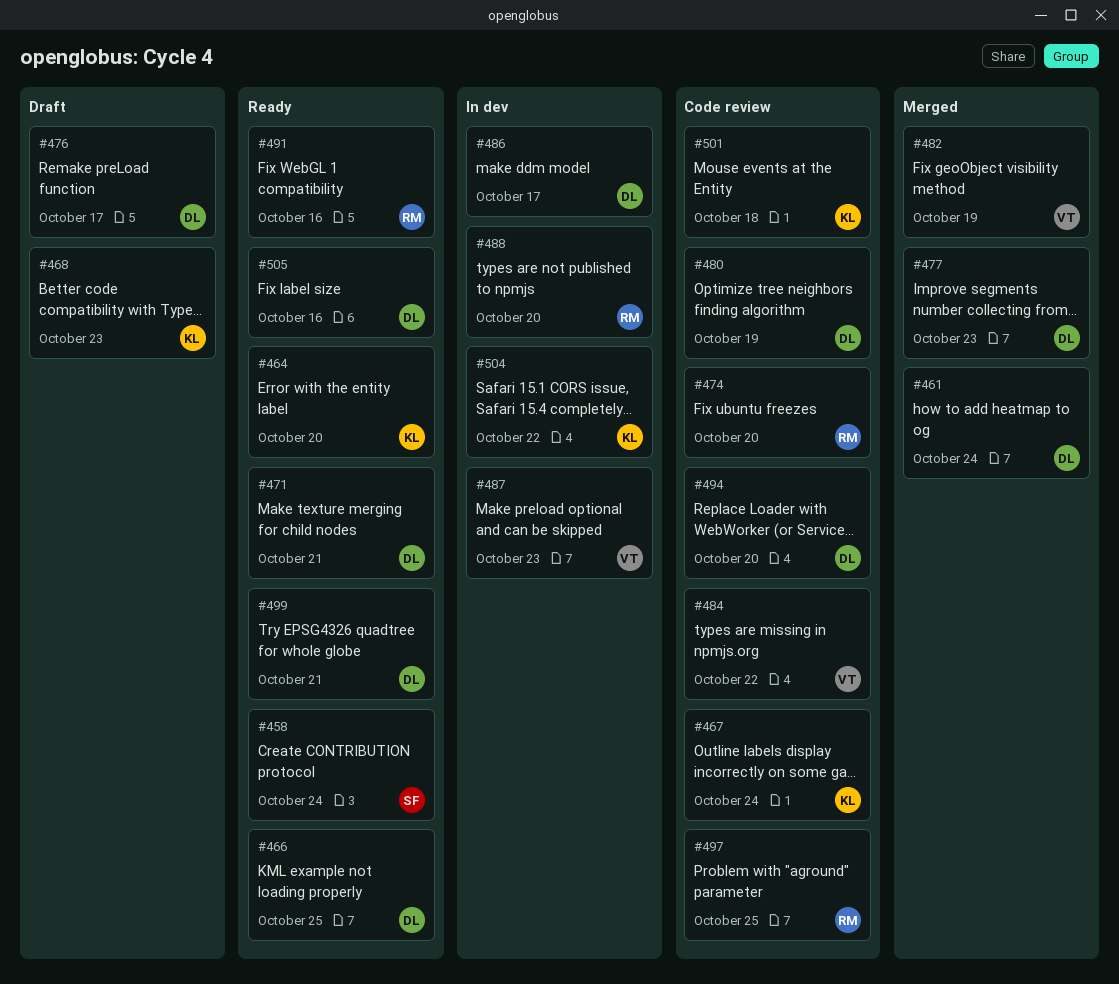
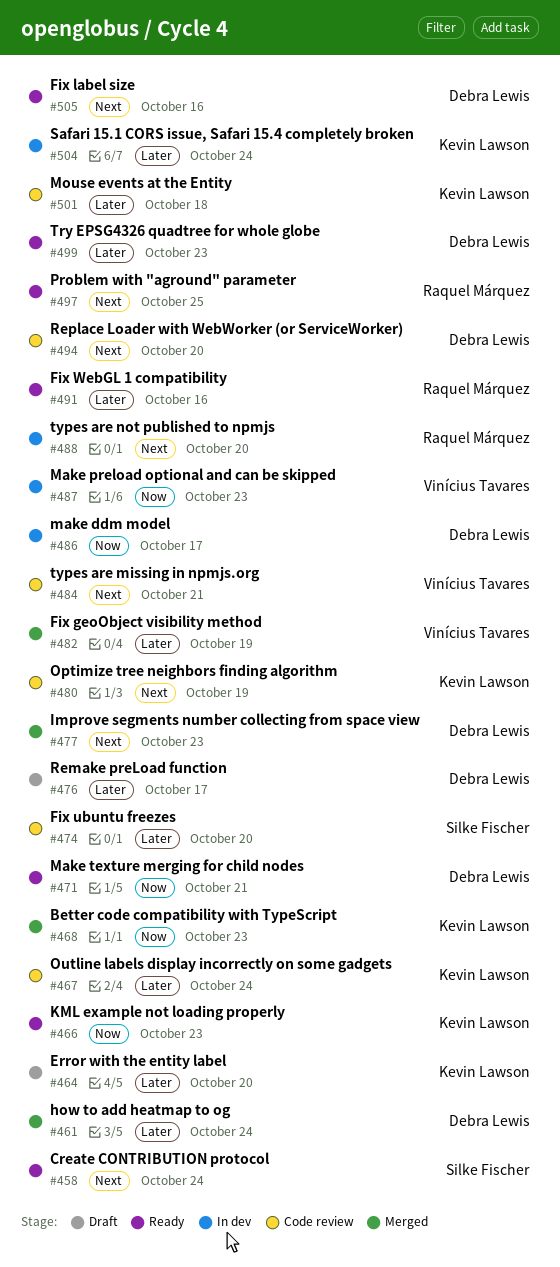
#464, status: Ready -> Draft
#466, owner: Debra Lewis -> Kevin Lawson
#466, due: Oct 25 -> Oct 23
#468, status: Draft -> Merged
#474, owner: Raquel Márquez -> Silke Fischer
#480, owner: Debra Lewis -> Kevin Lawson
#484, due: Oct 22 -> Oct 21
#497, status: Code review -> Ready
#499, due: Oct 21 -> Oct 23
#504, due: Oct 22 -> Oct 24

